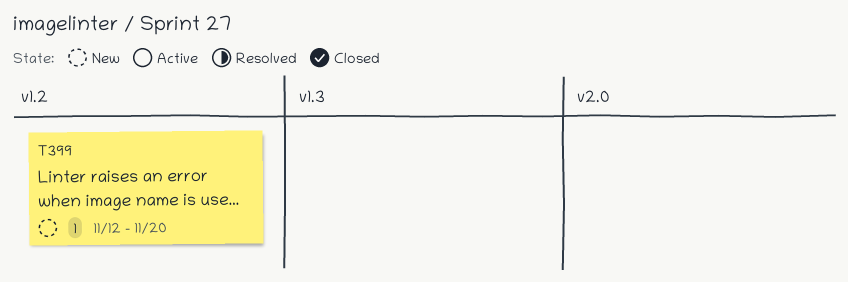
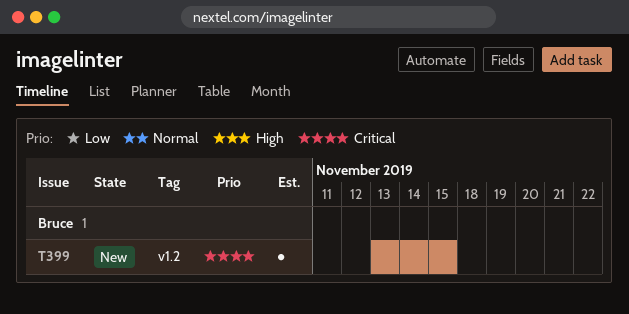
T399, start: Nov 12 -> Nov 13
T399, due: Nov 20 -> Nov 15

